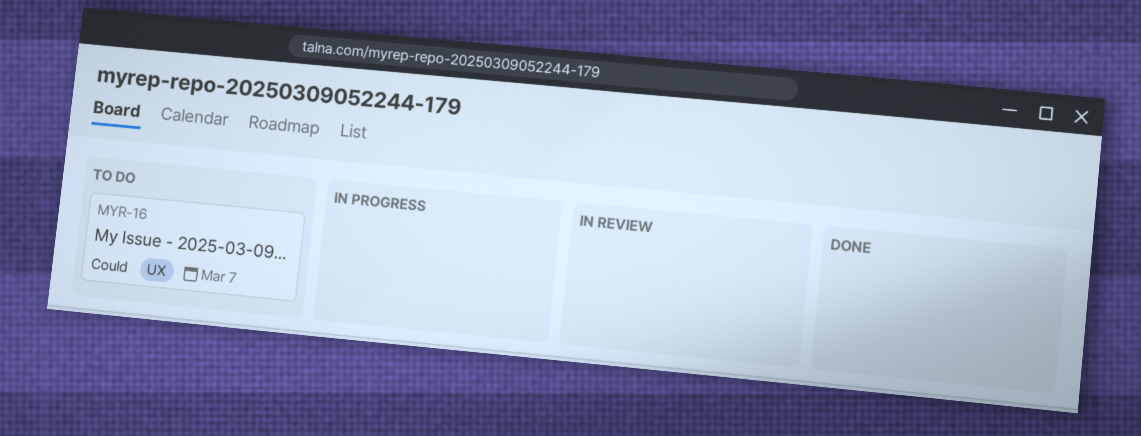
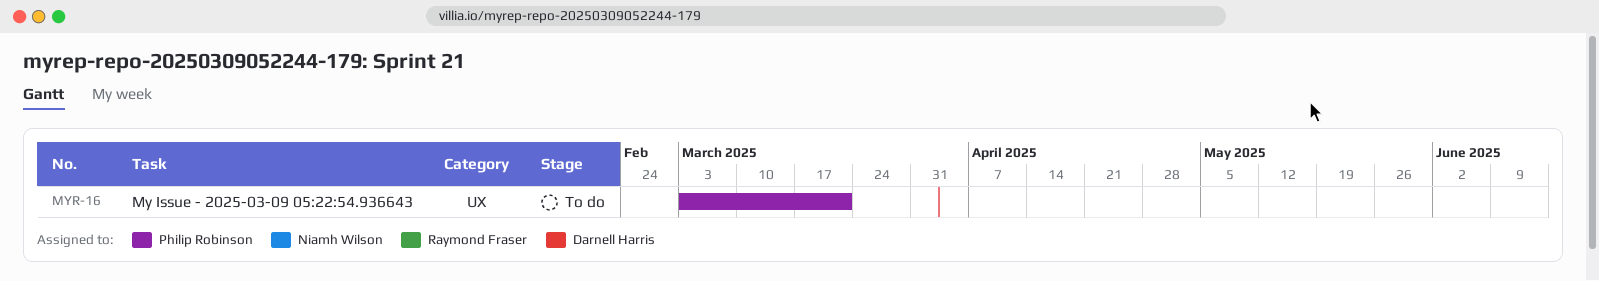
MYR-16, due: Mar 7 -> Mar 21

